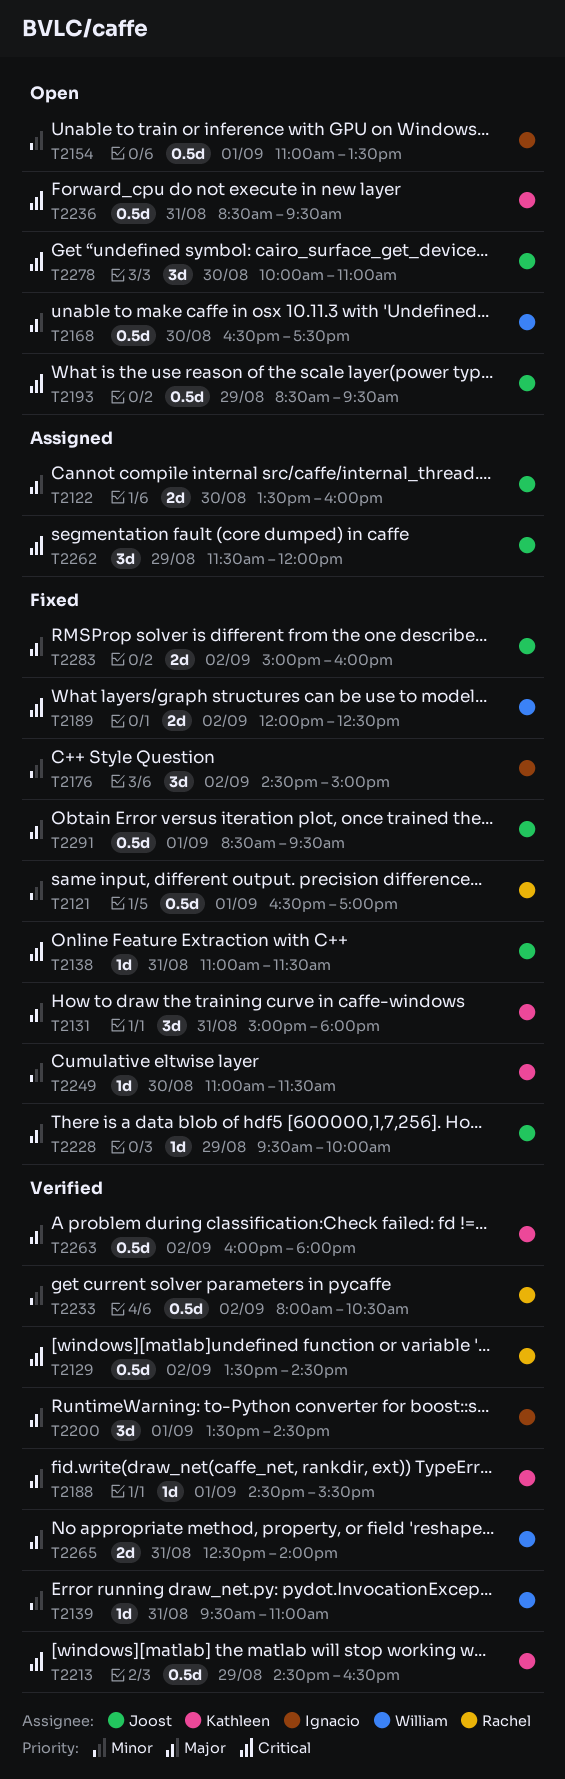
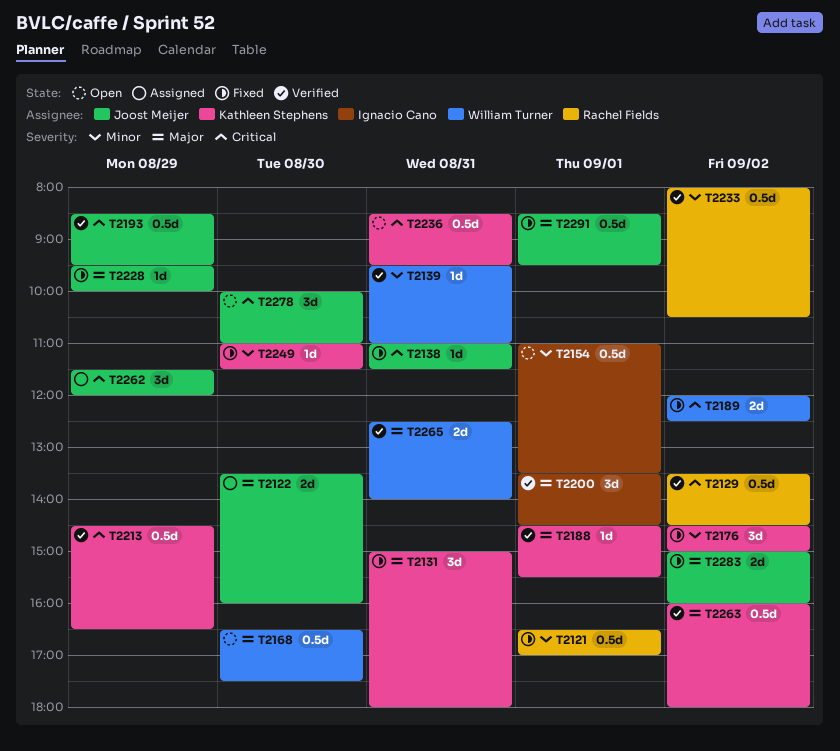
T2176, owner: Ignacio Cano -> Kathleen Stephens
T2193, status: Open -> Verified

